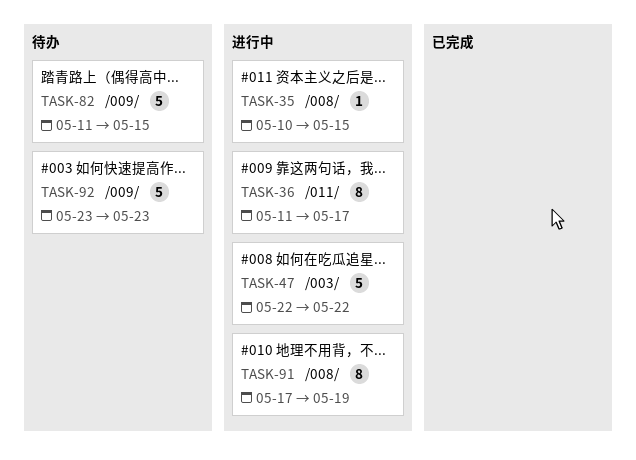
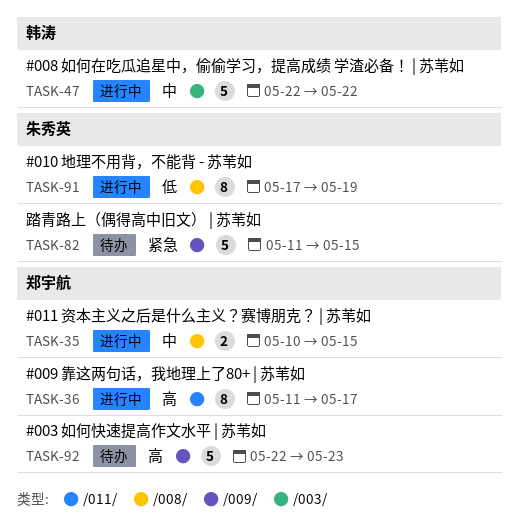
TASK-35, estimate: 1 -> 2
TASK-92, start: May 23 -> May 22

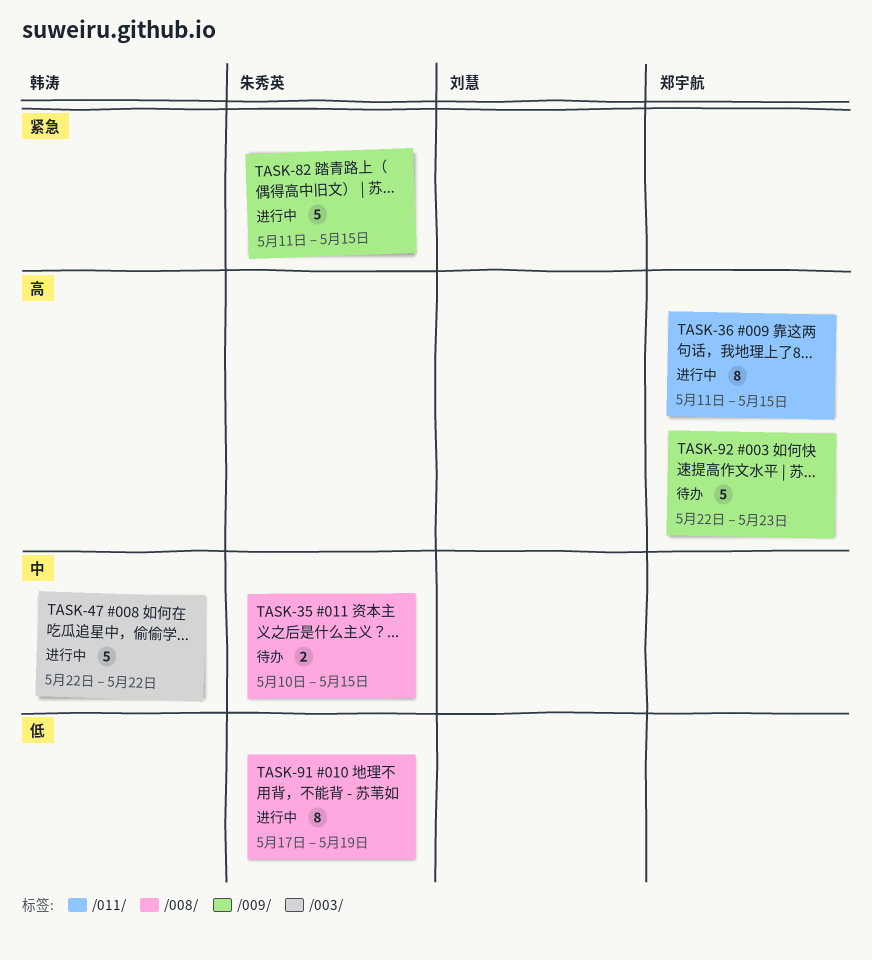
TASK-35, status: 进行中 -> 待办
TASK-35, owner: 郑宇航 -> 朱秀英
TASK-36, due: May 17 -> May 15
TASK-82, status: 待办 -> 进行中

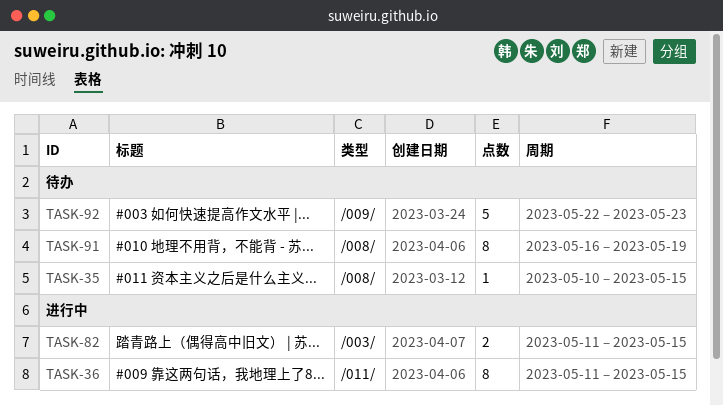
TASK-35, estimate: 2 -> 1
TASK-47: present -> none
TASK-82, label: /009/ -> /003/
TASK-82, estimate: 5 -> 2
TASK-91, status: 进行中 -> 待办
TASK-91, start: May 17 -> May 16

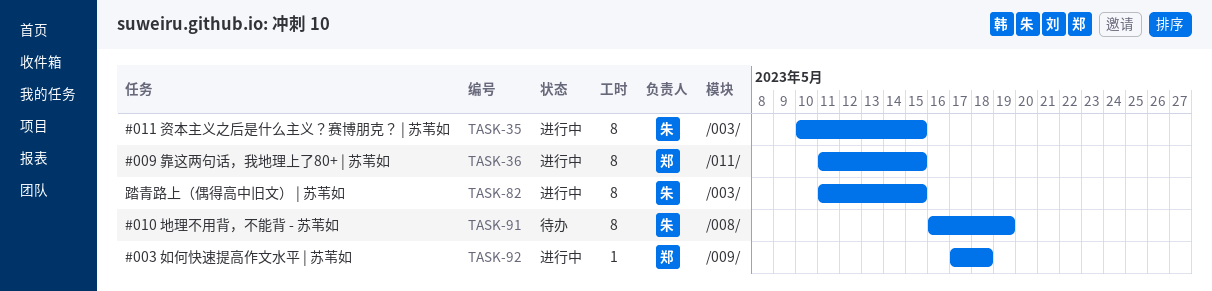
TASK-35, status: 待办 -> 进行中
TASK-35, label: /008/ -> /003/
TASK-35, estimate: 1 -> 8
TASK-82, estimate: 2 -> 8
TASK-92, status: 待办 -> 进行中
TASK-92, estimate: 5 -> 1
TASK-92, start: May 22 -> May 17
TASK-92, due: May 23 -> May 18

